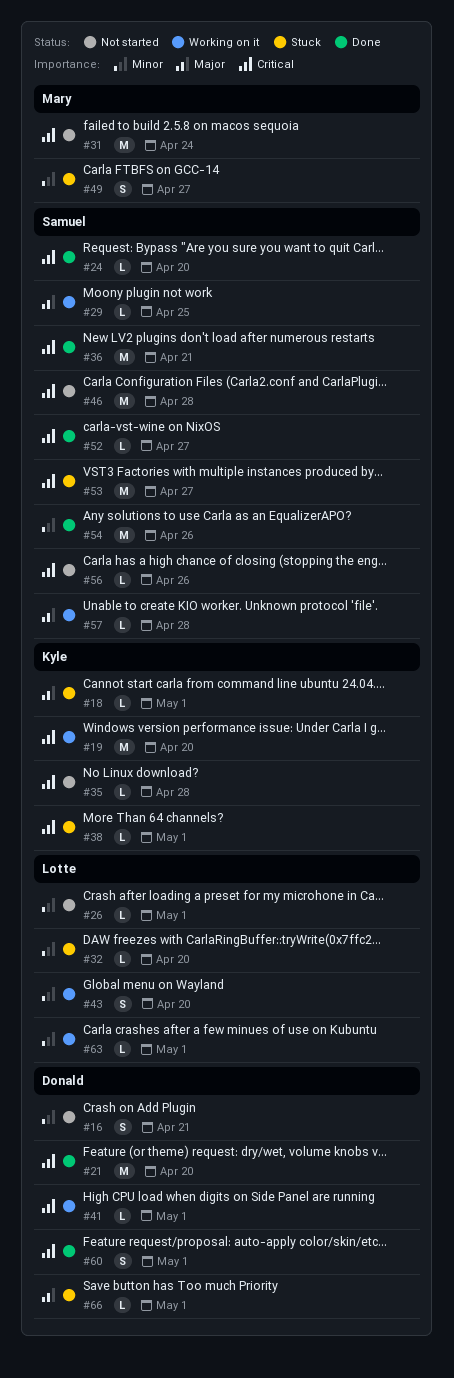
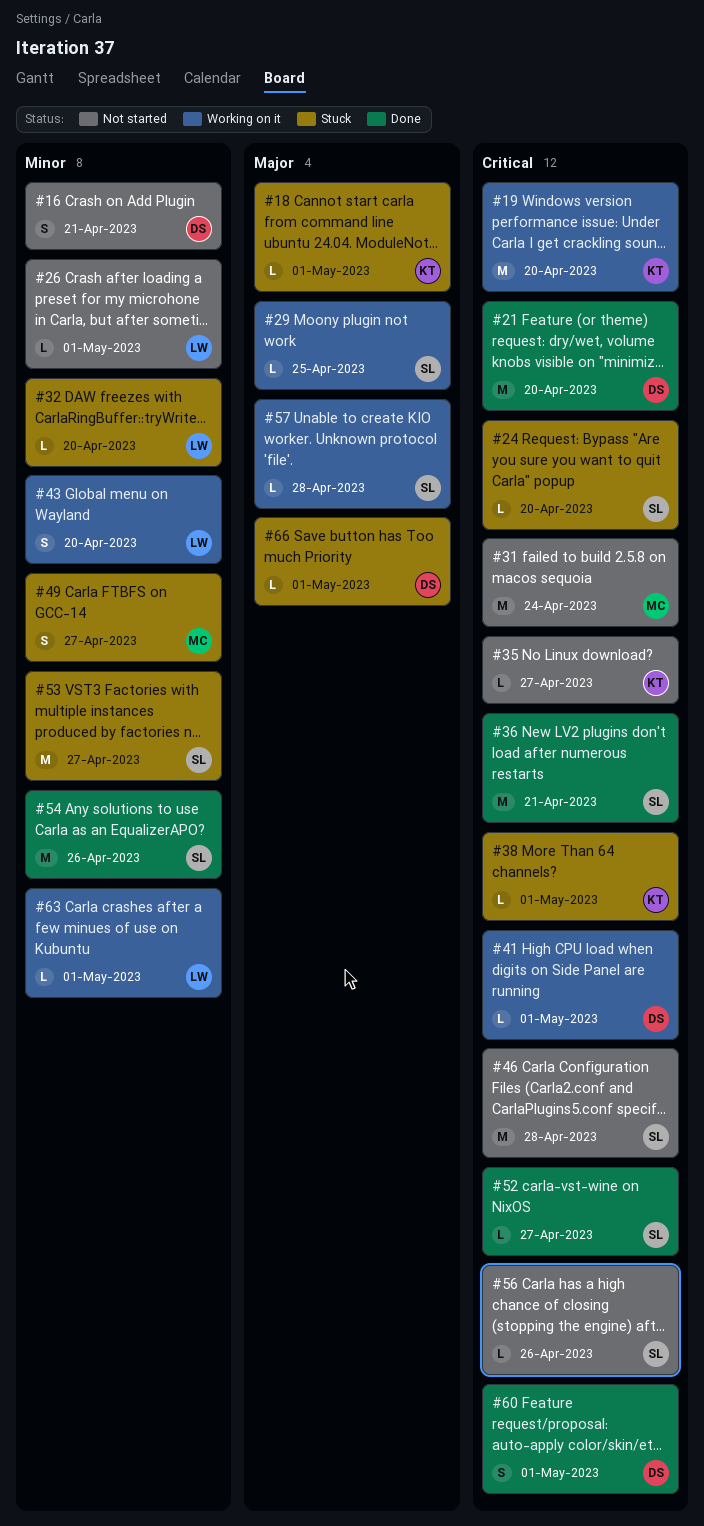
#24, status: Done -> Stuck
#35, due: Apr 28 -> Apr 27
#53, priority: Critical -> Minor

